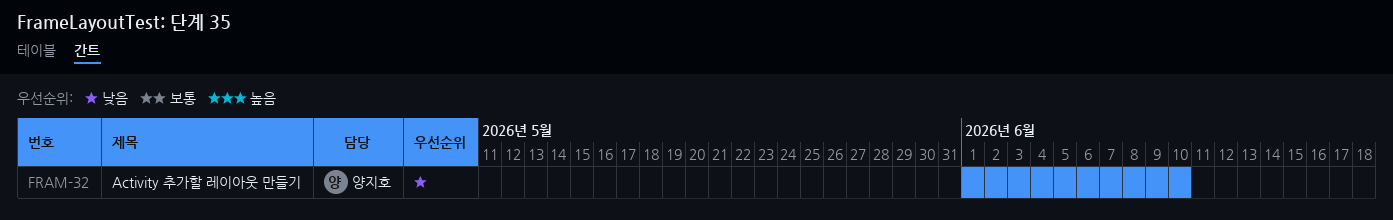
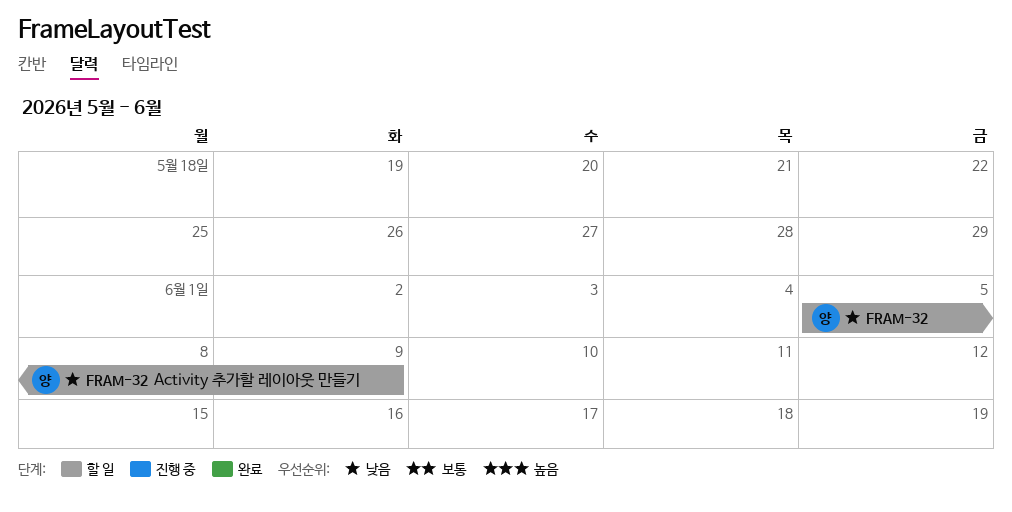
FRAM-32, start: Jun 1 -> Jun 5
FRAM-32, due: Jun 10 -> Jun 9

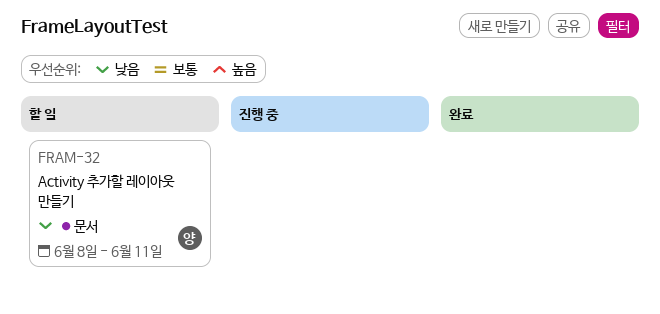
FRAM-32, start: Jun 5 -> Jun 8
FRAM-32, due: Jun 9 -> Jun 11

